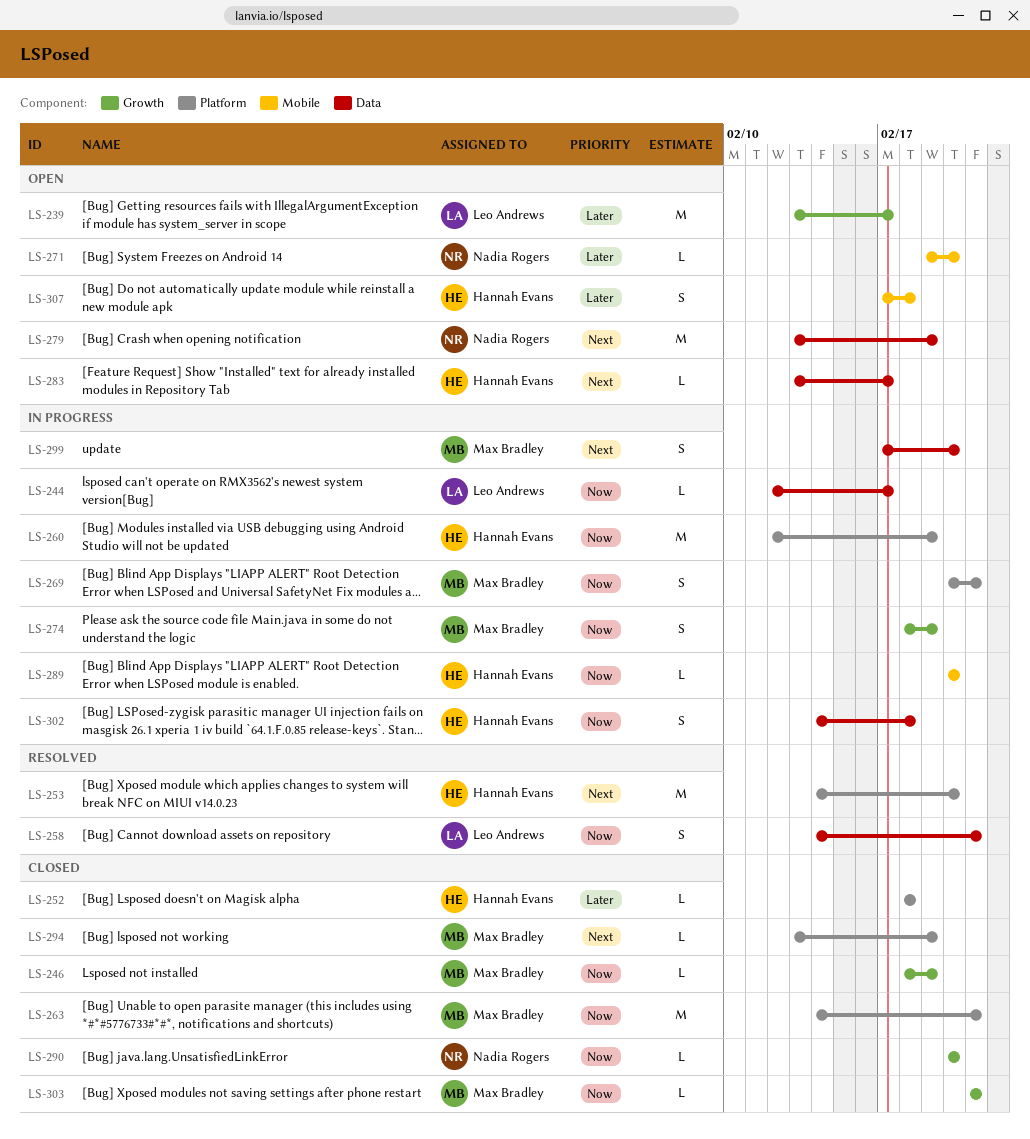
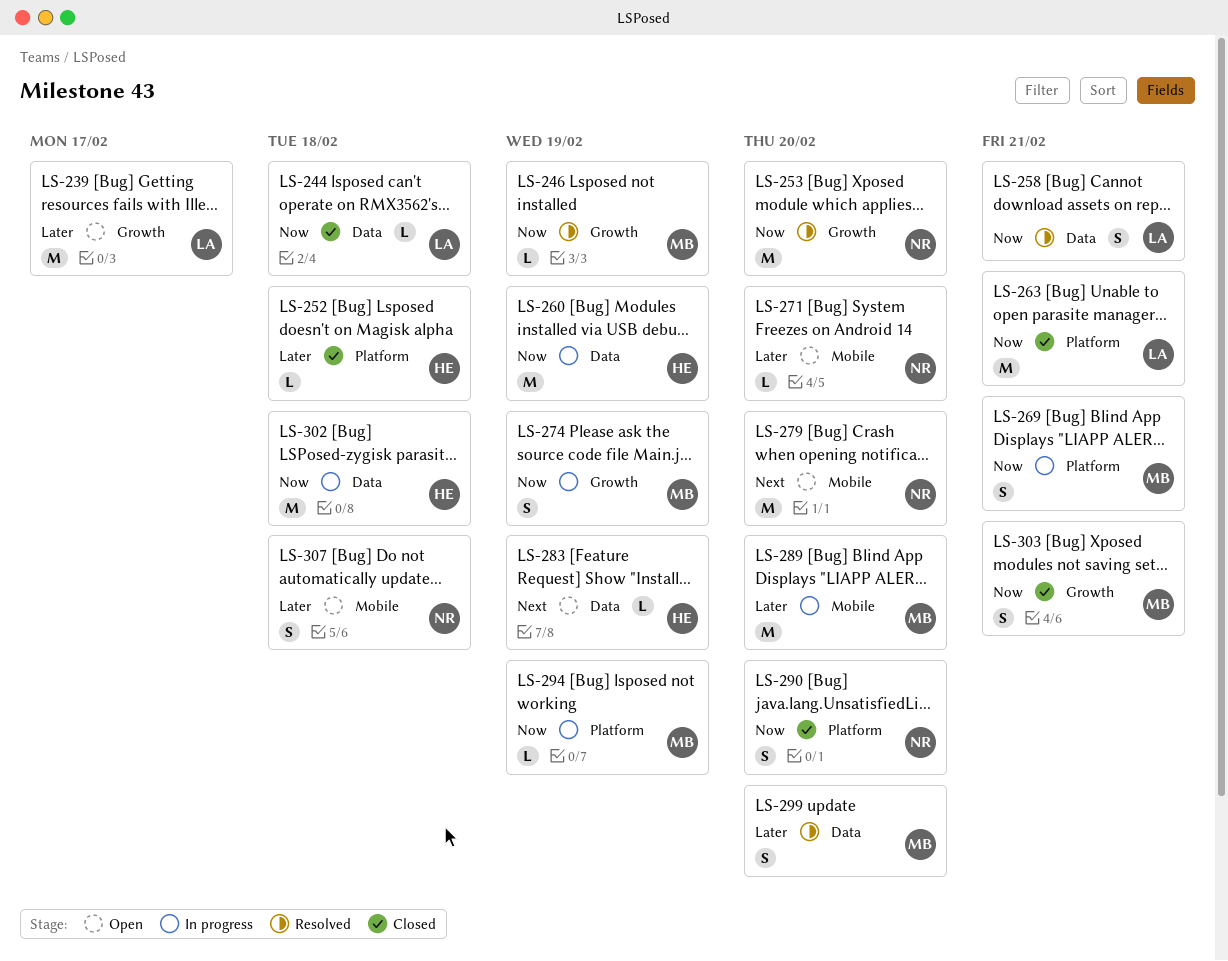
LS-244, status: In progress -> Closed
LS-244, due: Feb 17 -> Feb 18
LS-246, status: Closed -> Resolved
LS-253, owner: Hannah Evans -> Nadia Rogers
LS-253, priority: Next -> Now
LS-253, label: Platform -> Growth
LS-260, label: Platform -> Data
LS-263, owner: Max Bradley -> Leo Andrews
LS-279, label: Data -> Mobile
LS-279, due: Feb 19 -> Feb 20
LS-283, due: Feb 17 -> Feb 19
LS-289, owner: Hannah Evans -> Max Bradley
LS-289, priority: Now -> Later
LS-289, estimate: L -> M
LS-290, label: Growth -> Platform
LS-290, estimate: L -> S
LS-294, status: Closed -> In progress
LS-294, priority: Next -> Now
LS-299, status: In progress -> Resolved
LS-299, priority: Next -> Later
LS-302, estimate: S -> M
LS-303, estimate: L -> S
LS-307, owner: Hannah Evans -> Nadia Rogers

